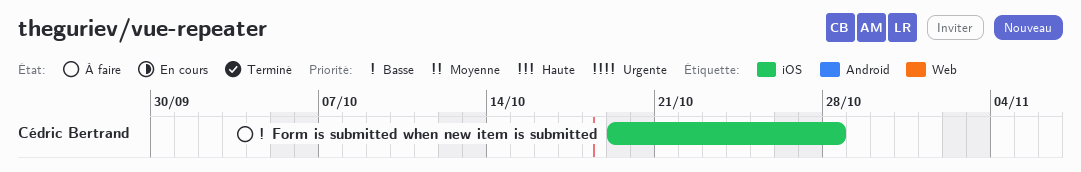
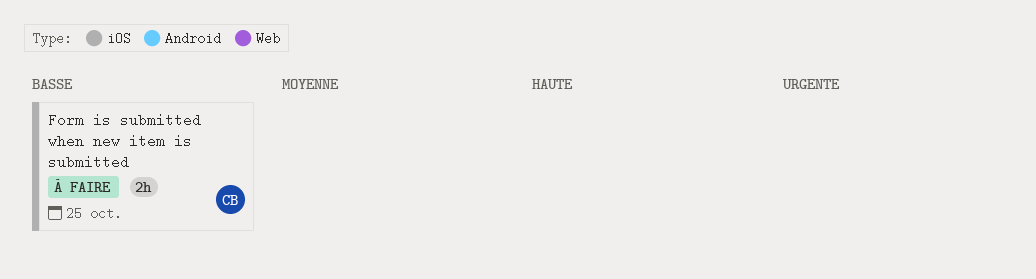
Form is submitted when new item is submitted, due: Oct 28 -> Oct 25

